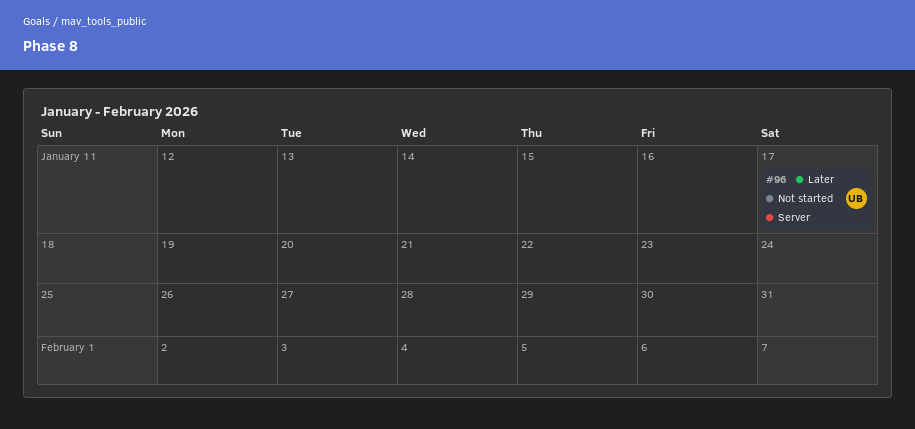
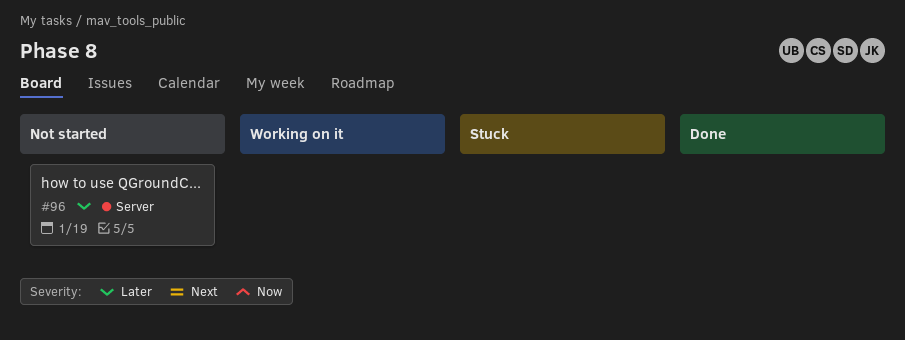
#96, due: Jan 17 -> Jan 19

